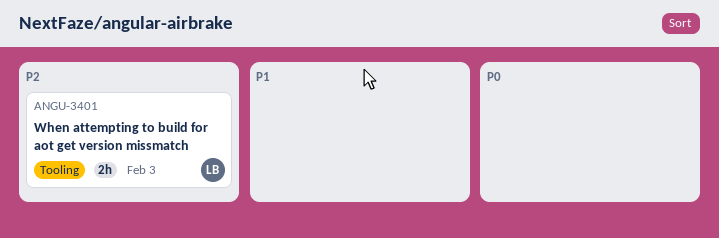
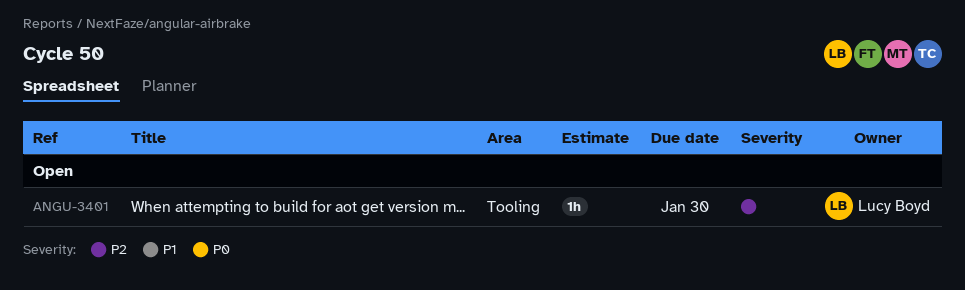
ANGU-3401, estimate: 2h -> 1h
ANGU-3401, due: Feb 3 -> Jan 30

